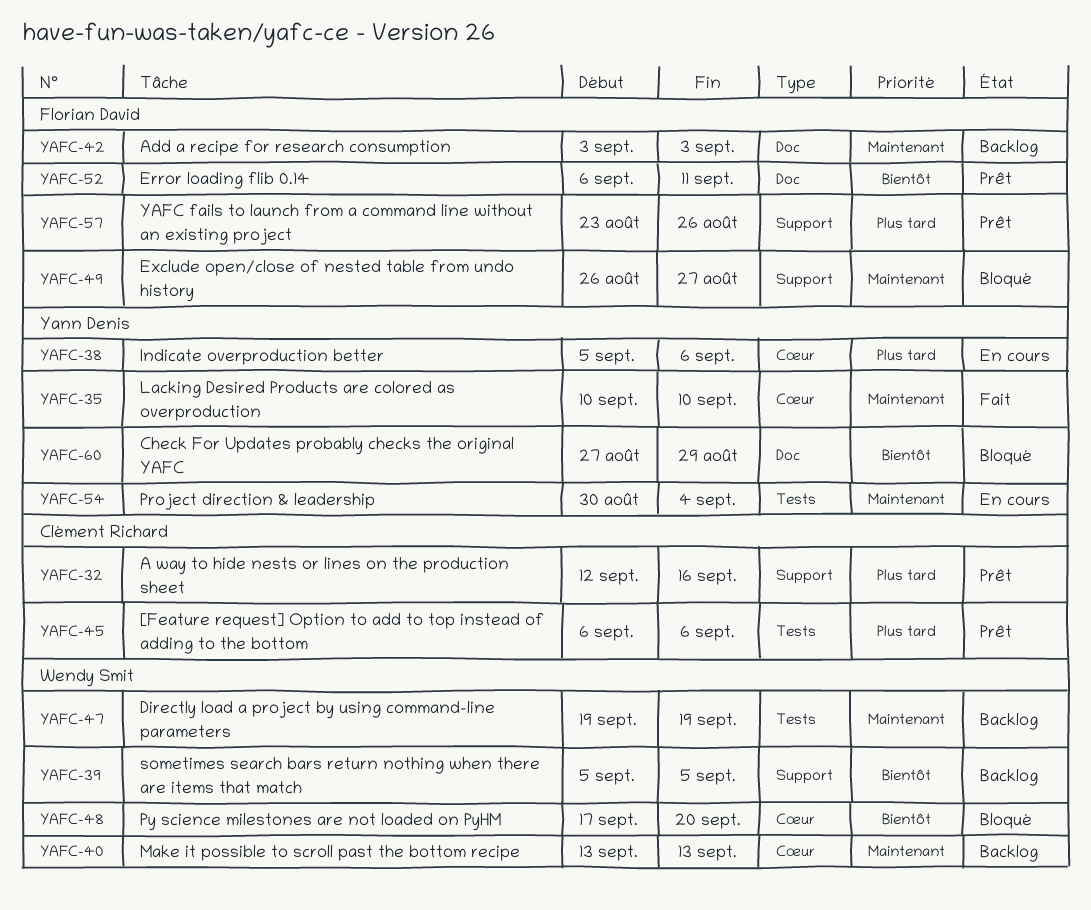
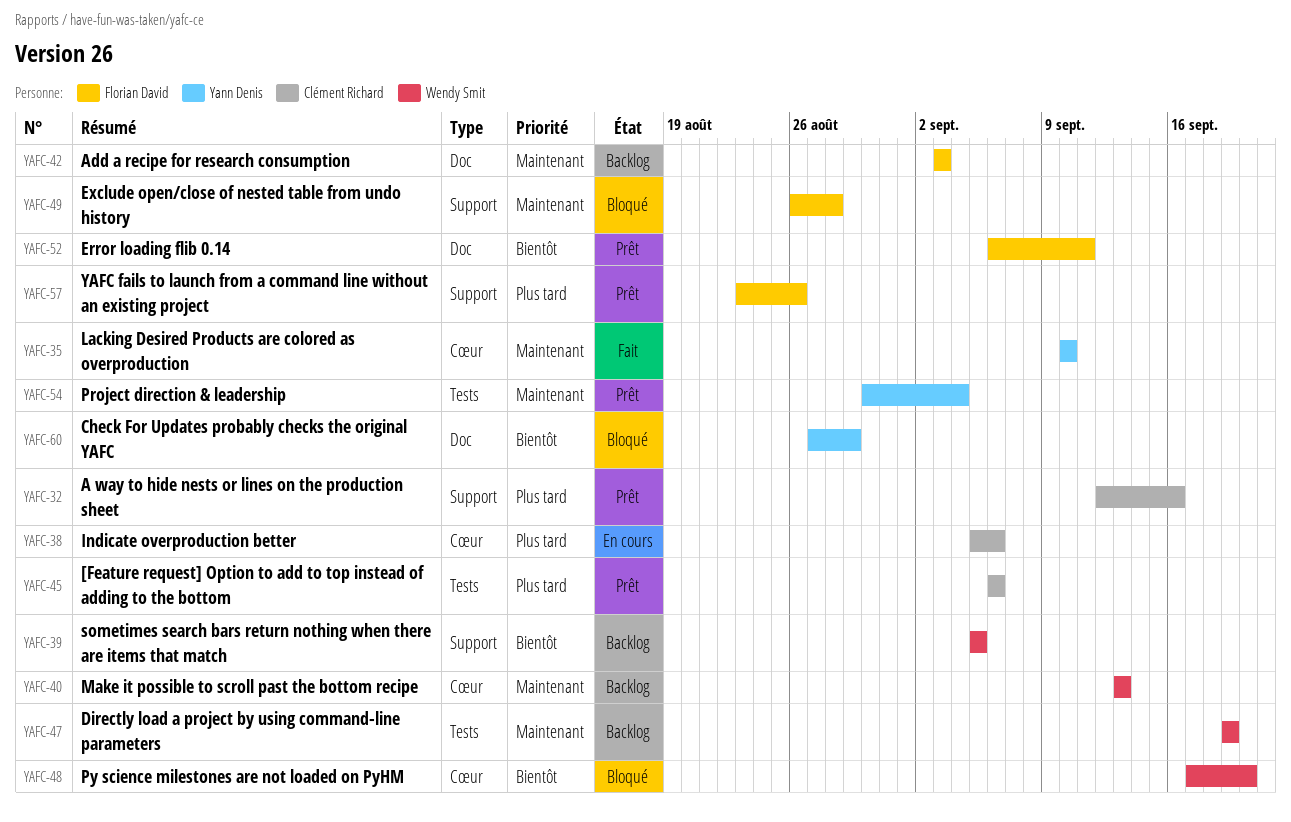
YAFC-38, owner: Yann Denis -> Clément Richard
YAFC-49, due: Aug 27 -> Aug 28
YAFC-54, status: En cours -> Prêt

